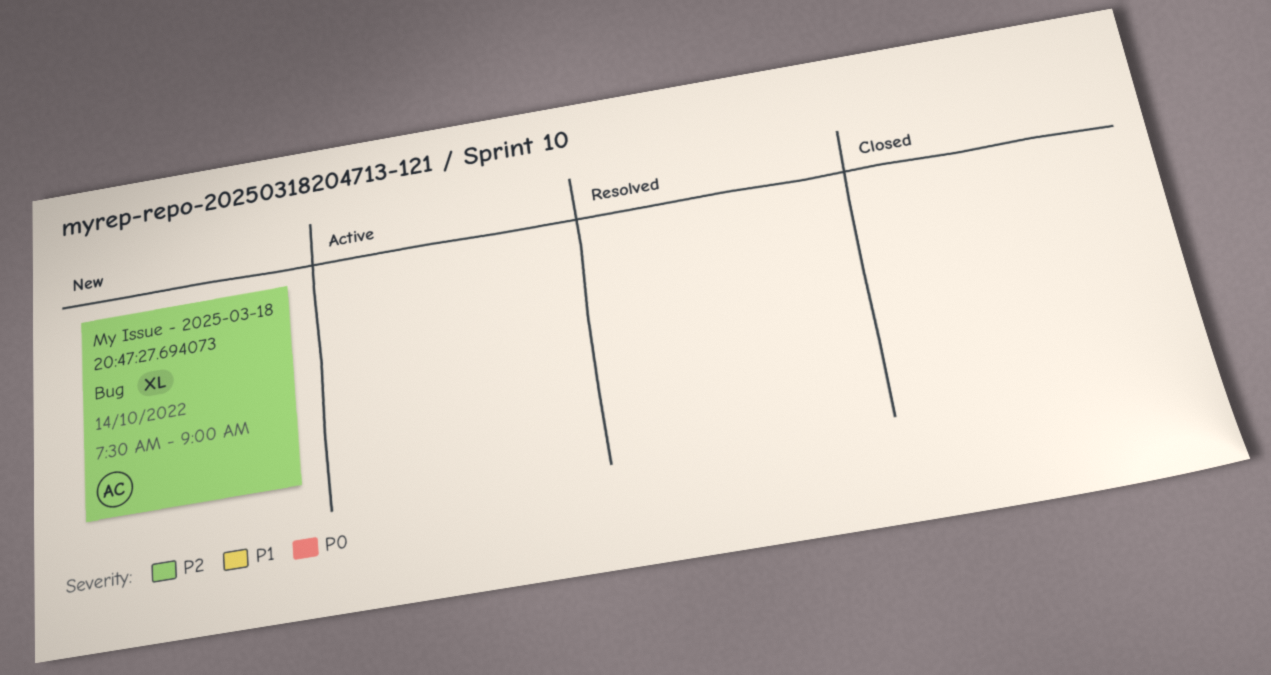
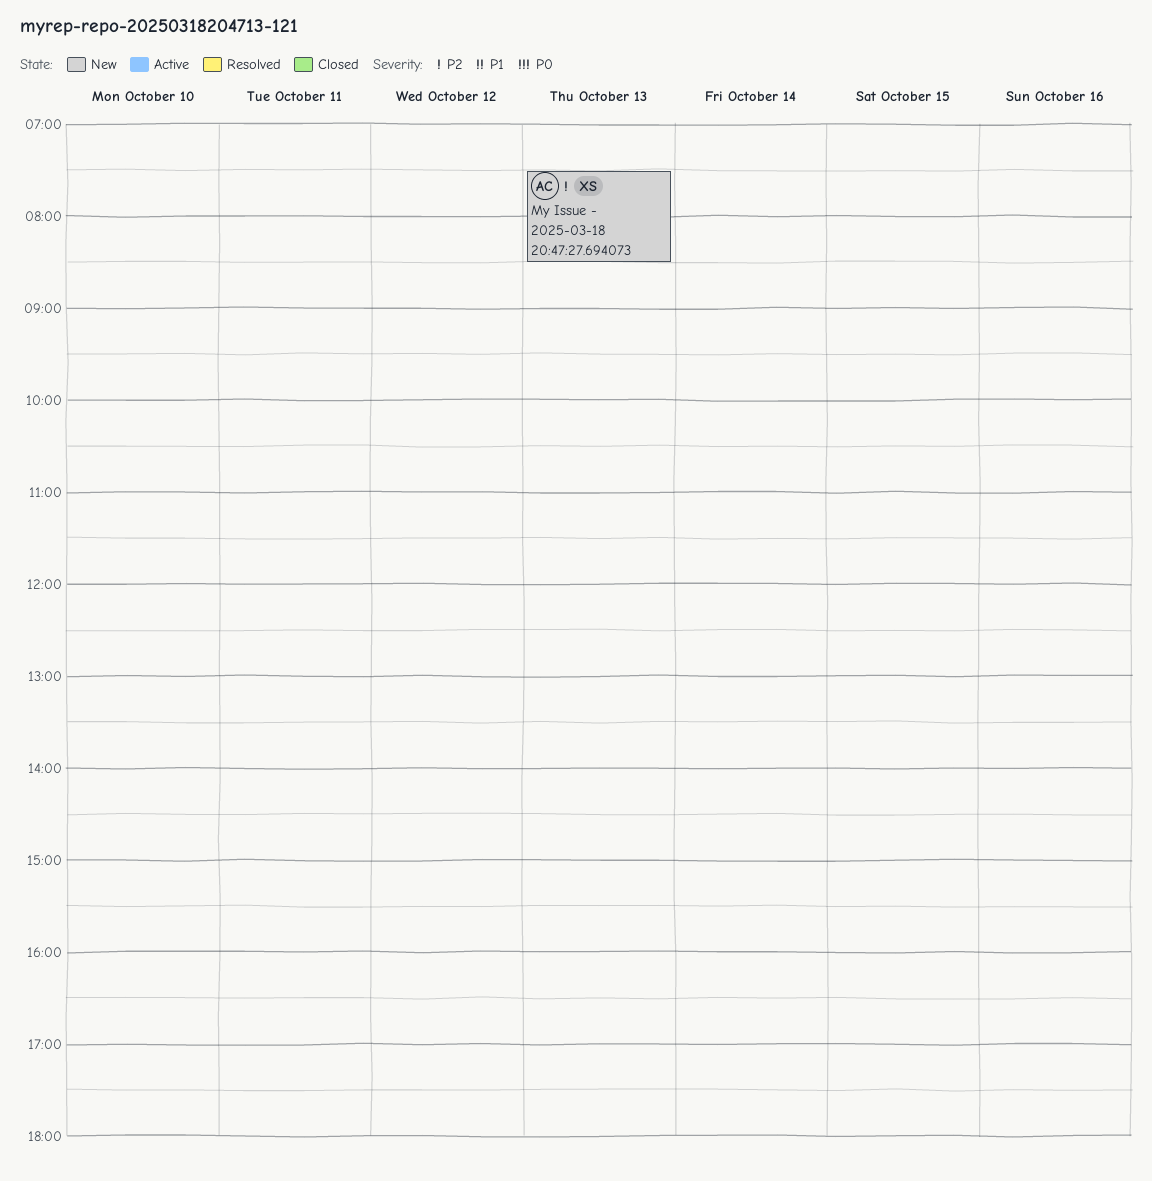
My Issue - 2025-03-18 20:47:27.694073, estimate: XL -> XS
My Issue - 2025-03-18 20:47:27.694073, day: Oct 14 -> Oct 13
My Issue - 2025-03-18 20:47:27.694073, ends: 09:00 -> 08:30

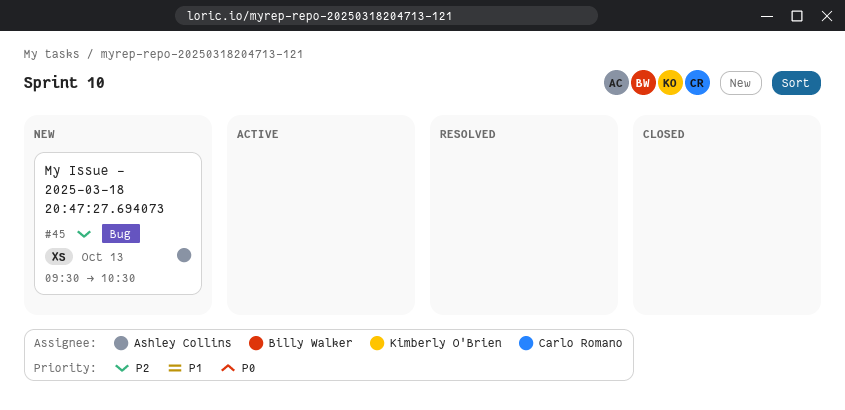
My Issue - 2025-03-18 20:47:27.694073, begins: 07:30 -> 09:30
My Issue - 2025-03-18 20:47:27.694073, ends: 08:30 -> 10:30

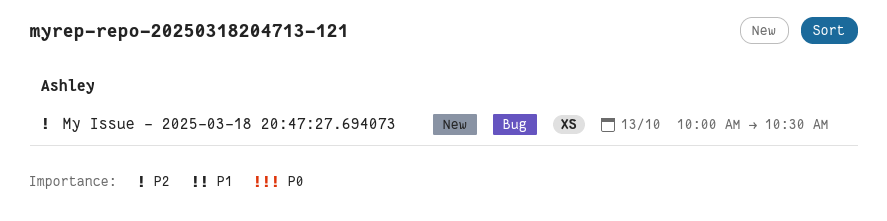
My Issue - 2025-03-18 20:47:27.694073, begins: 09:30 -> 10:00

